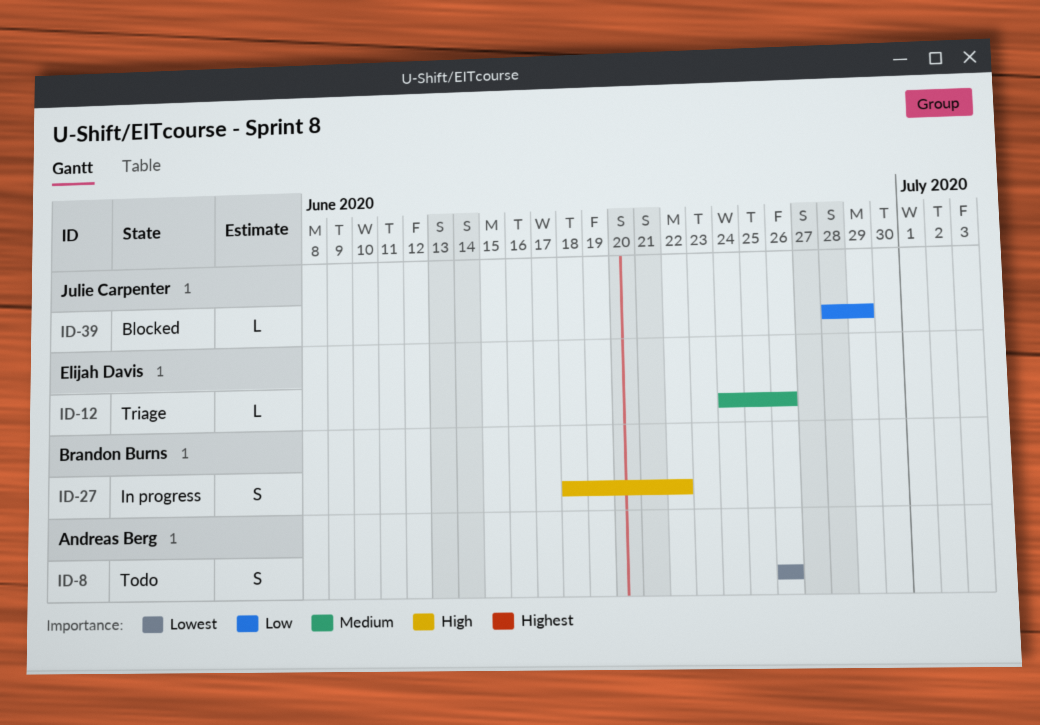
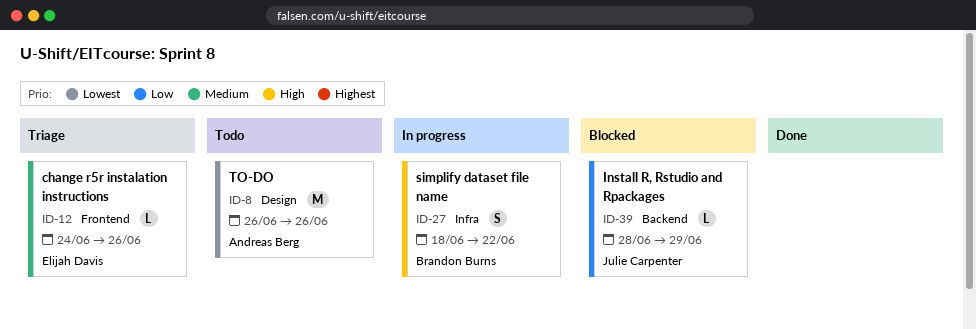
ID-8, estimate: S -> M

